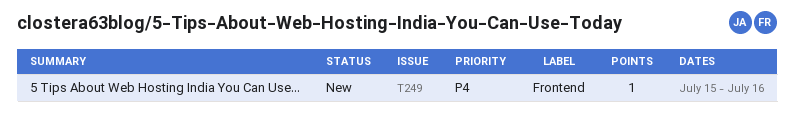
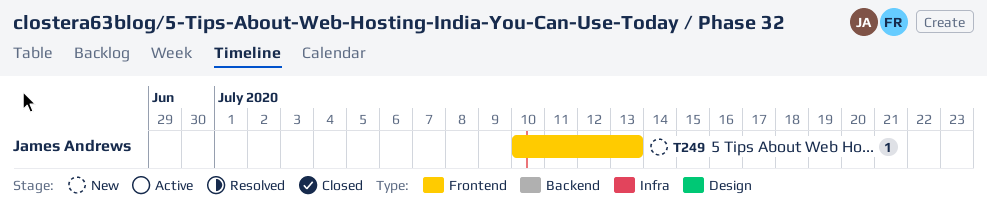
T249, start: Jul 15 -> Jul 10
T249, due: Jul 16 -> Jul 13

